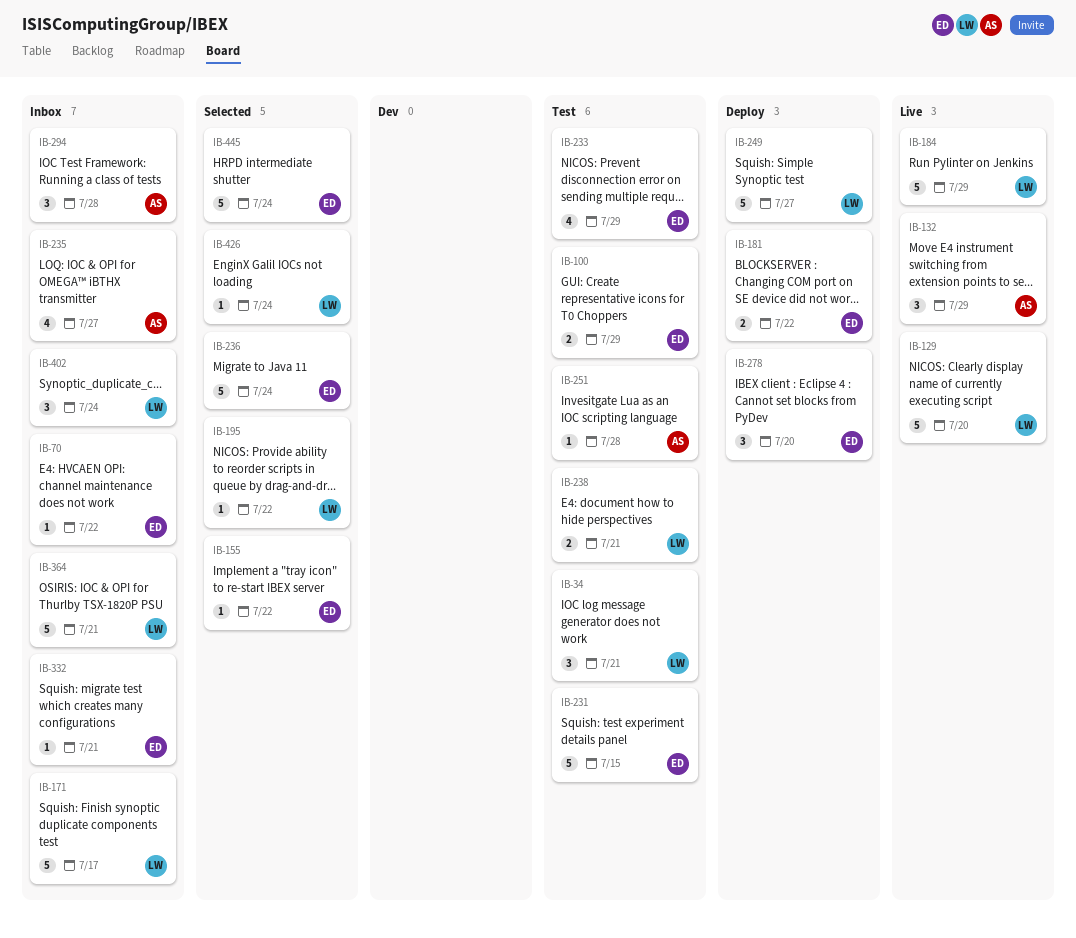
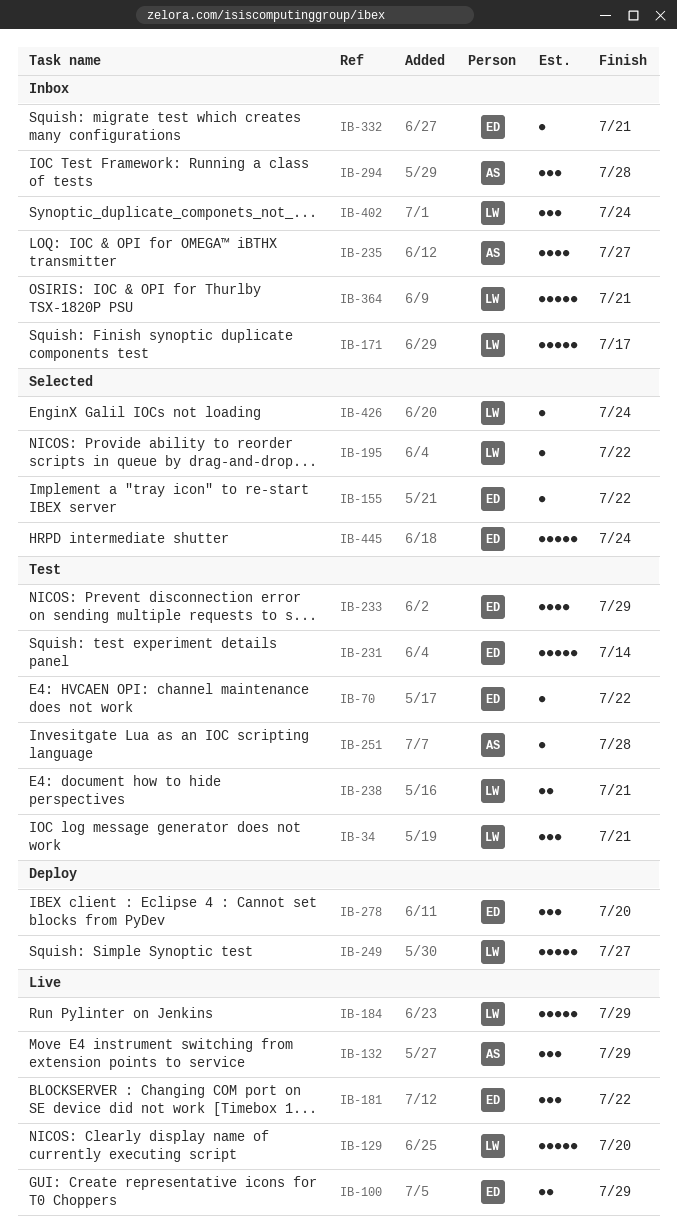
IB-70, status: Inbox -> Test
IB-100, status: Test -> Live
IB-181, status: Deploy -> Live
IB-181, estimate: 2 -> 3
IB-231, due: Jul 15 -> Jul 14
IB-236: present -> none

